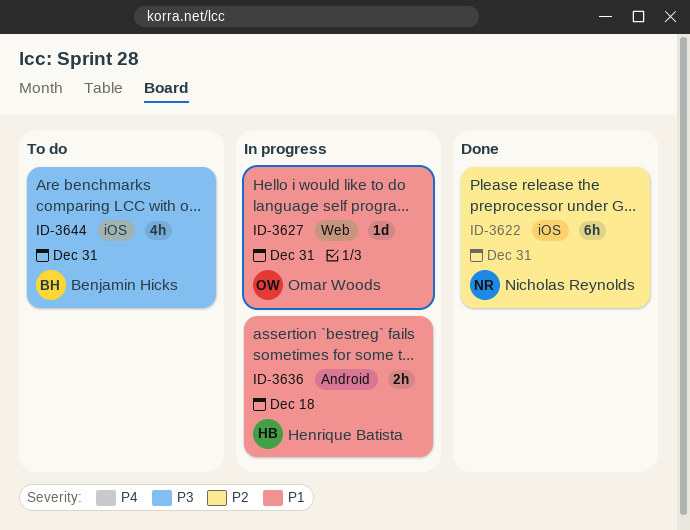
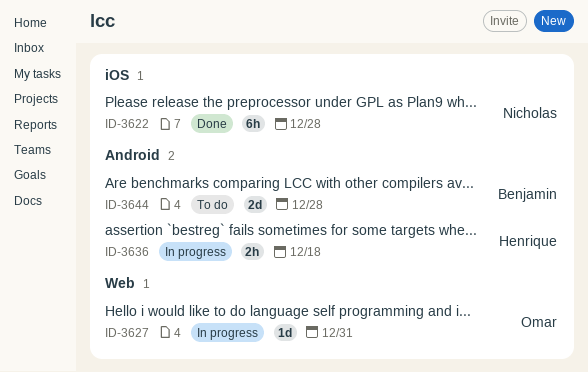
ID-3622, due: Dec 31 -> Dec 28
ID-3644, label: iOS -> Android
ID-3644, estimate: 4h -> 2d
ID-3644, due: Dec 31 -> Dec 28

